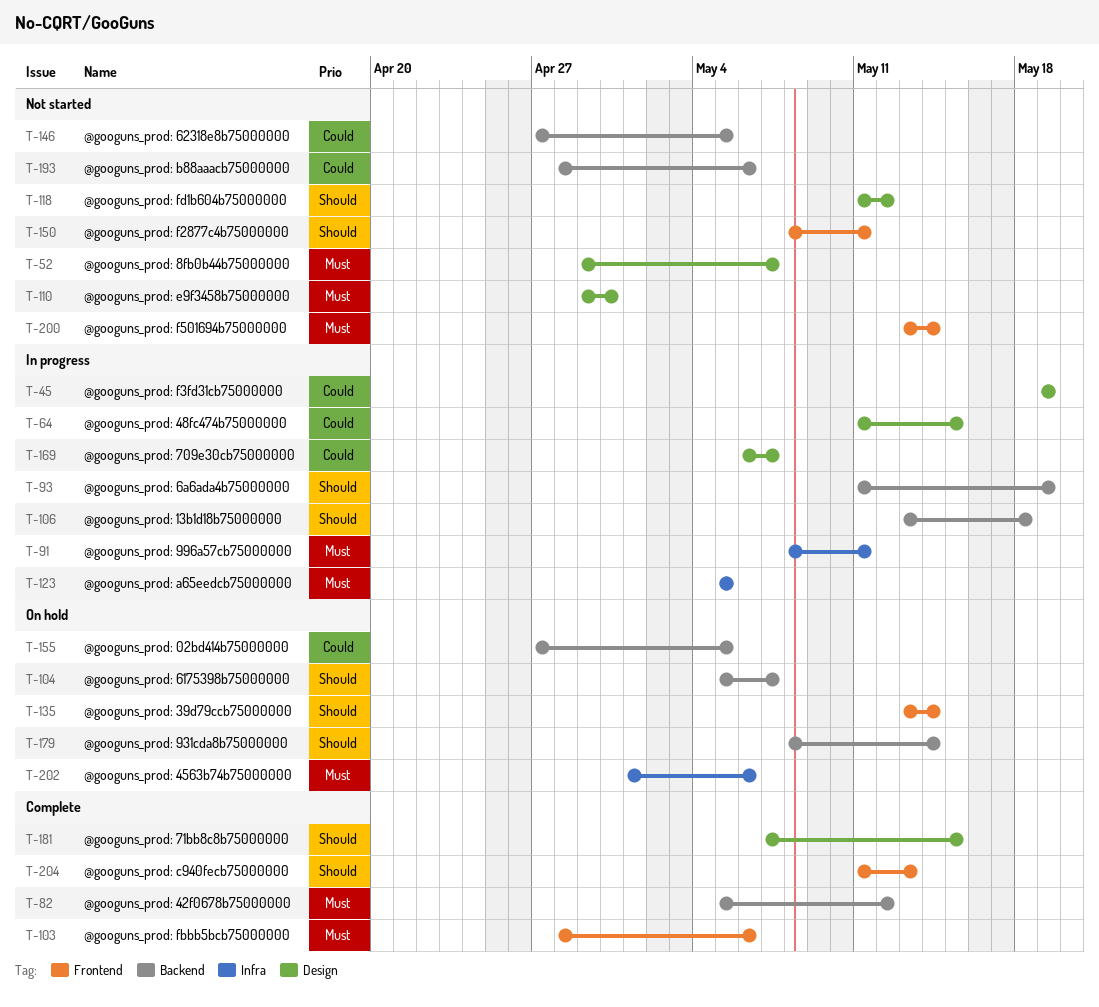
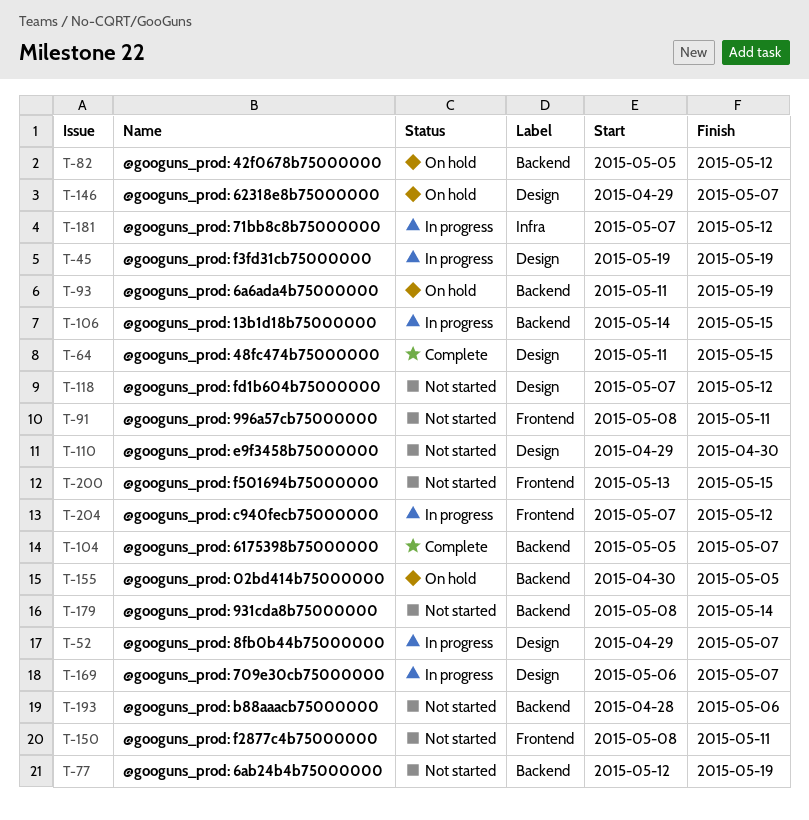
T-52, status: Not started -> In progress
T-64, status: In progress -> Complete
T-77: none -> present
T-82, status: Complete -> On hold
T-91, status: In progress -> Not started
T-91, label: Infra -> Frontend
T-93, status: In progress -> On hold
T-103: present -> none
T-104, status: On hold -> Complete
T-106, start: May 13 -> May 14
T-106, due: May 18 -> May 15
T-118, start: May 11 -> May 7
T-123: present -> none
T-135: present -> none
T-146, status: Not started -> On hold
T-146, label: Backend -> Design
T-146, start: Apr 27 -> Apr 29
T-146, due: May 5 -> May 7
T-155, start: Apr 27 -> Apr 30
T-179, status: On hold -> Not started
T-181, status: Complete -> In progress
T-181, label: Design -> Infra
T-181, due: May 15 -> May 12
T-200, due: May 14 -> May 15
T-202: present -> none
T-204, status: Complete -> In progress
T-204, start: May 11 -> May 7
T-204, due: May 13 -> May 12

